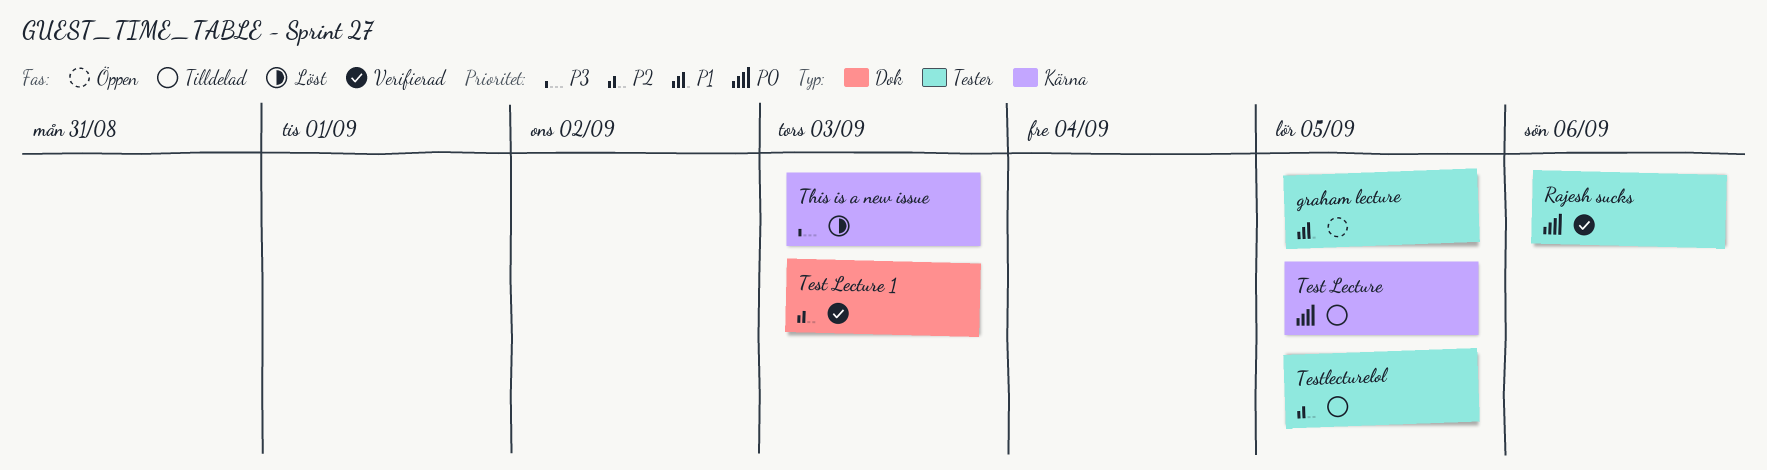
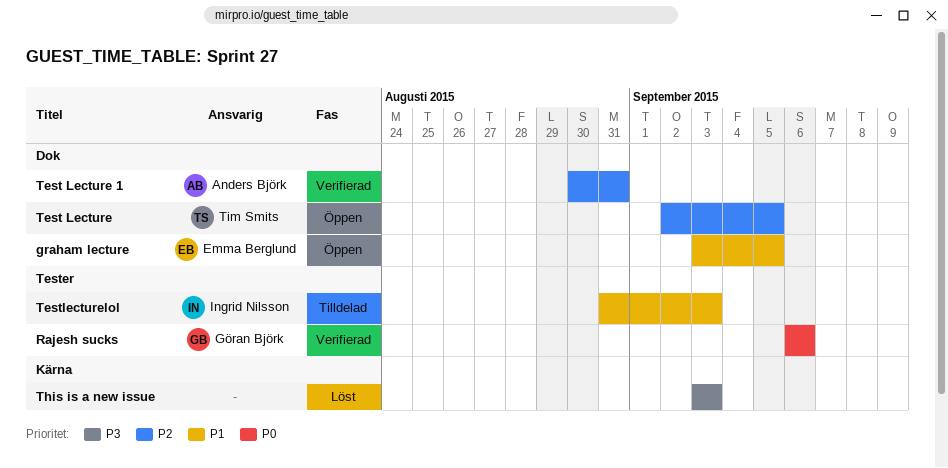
graham lecture, label: Tester -> Dok
Test Lecture, status: Tilldelad -> Öppen
Test Lecture, priority: P0 -> P2
Test Lecture, label: Kärna -> Dok
Test Lecture 1, due: Sep 3 -> Aug 31
Testlecturelol, priority: P2 -> P1
Testlecturelol, due: Sep 5 -> Sep 3

